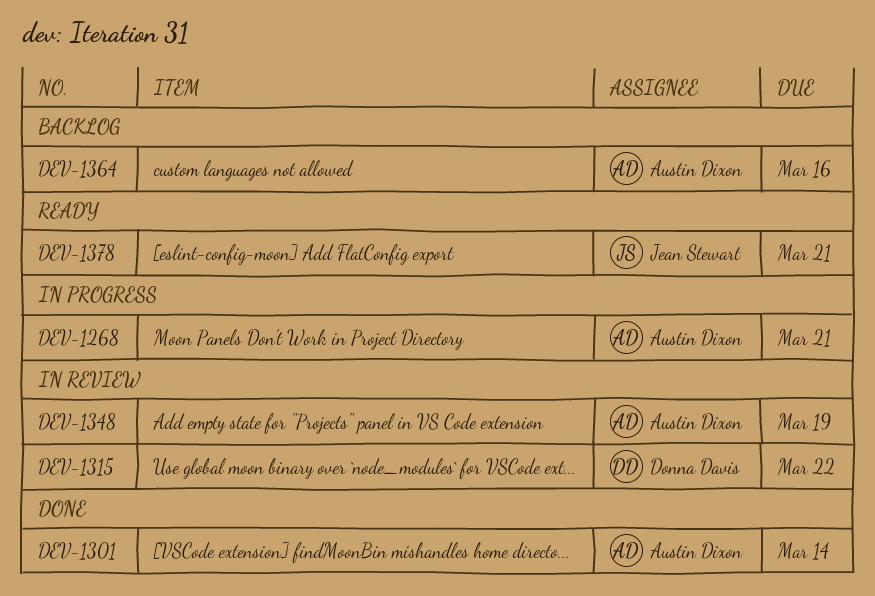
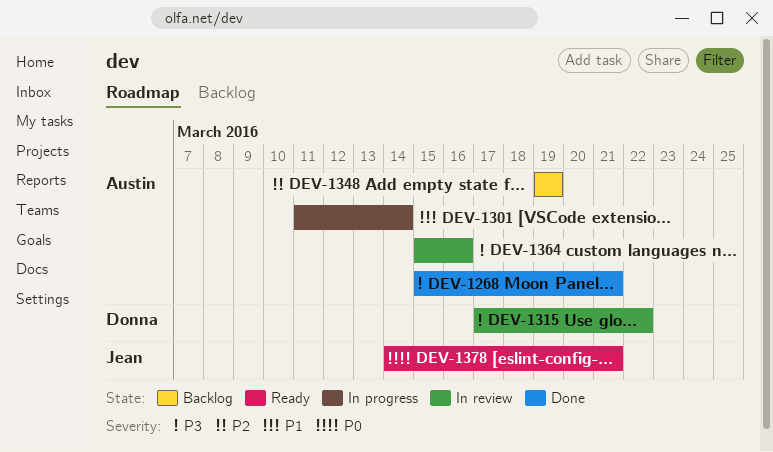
DEV-1268, status: In progress -> Done
DEV-1301, status: Done -> In progress
DEV-1348, status: In review -> Backlog
DEV-1364, status: Backlog -> In review

